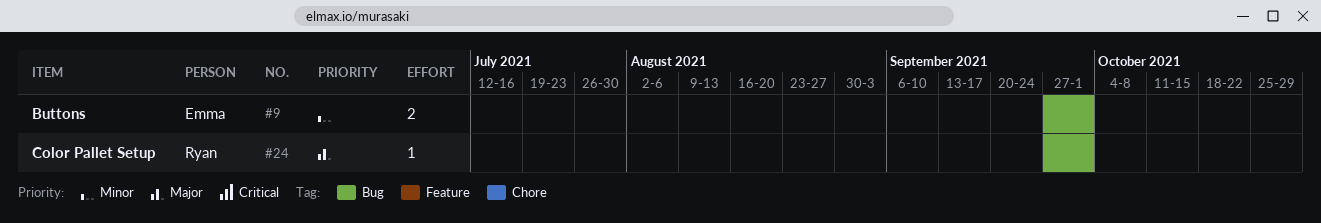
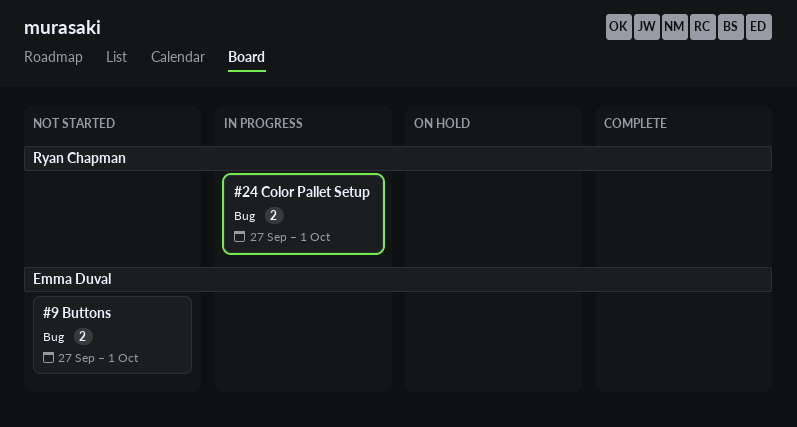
#24, estimate: 1 -> 2

